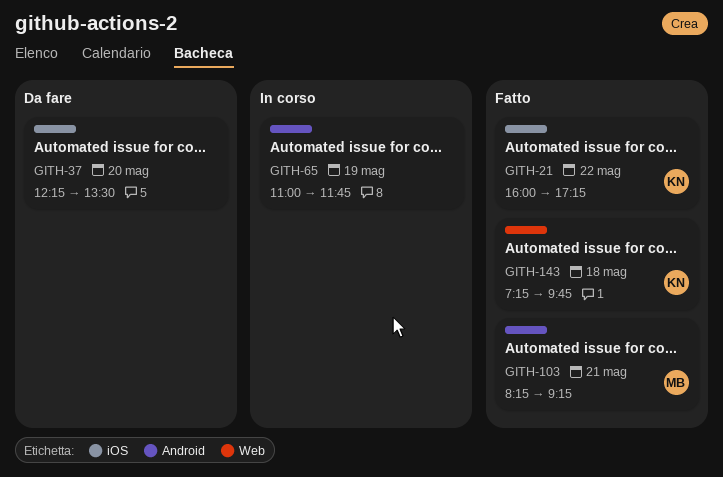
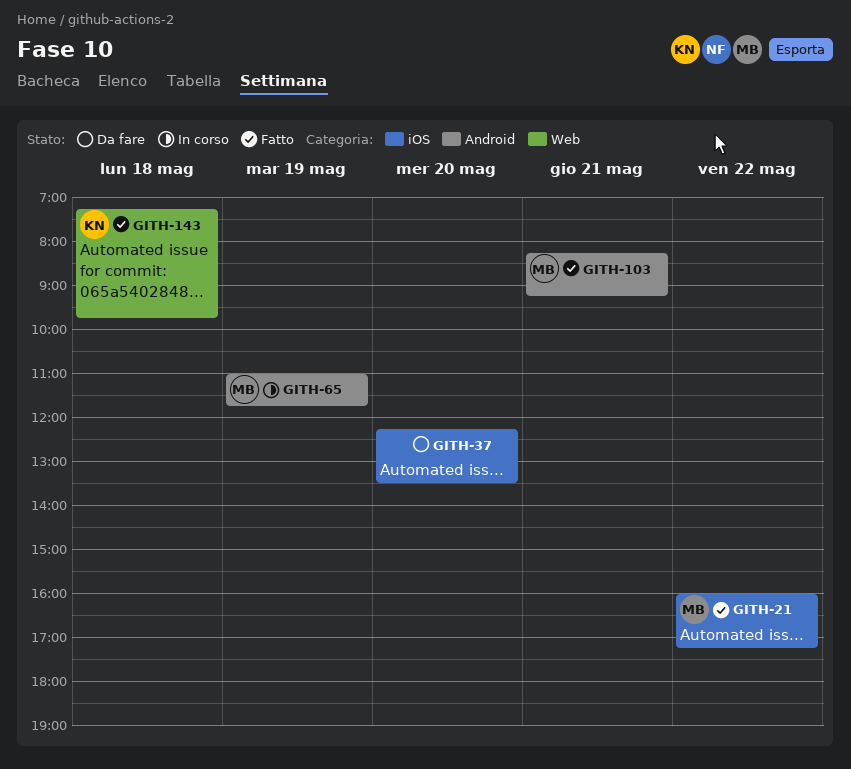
GITH-21, owner: KN -> MB
GITH-65, owner: none -> MB

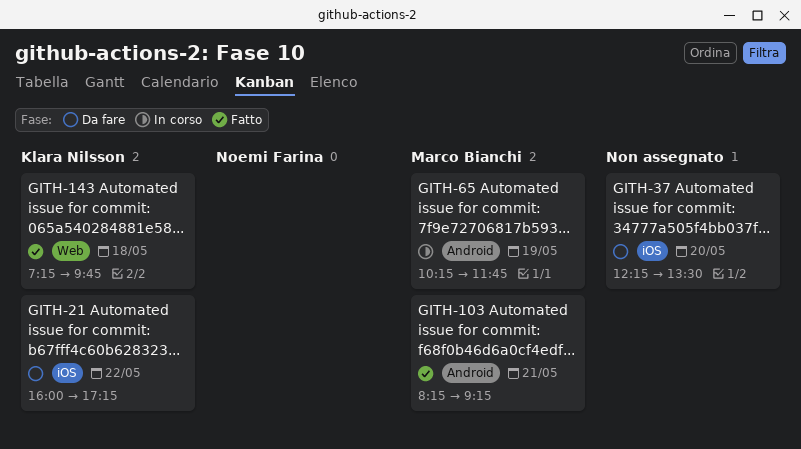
GITH-21, status: Fatto -> Da fare
GITH-21, owner: Marco Bianchi -> Klara Nilsson
GITH-65, begins: 11:00 -> 10:15

